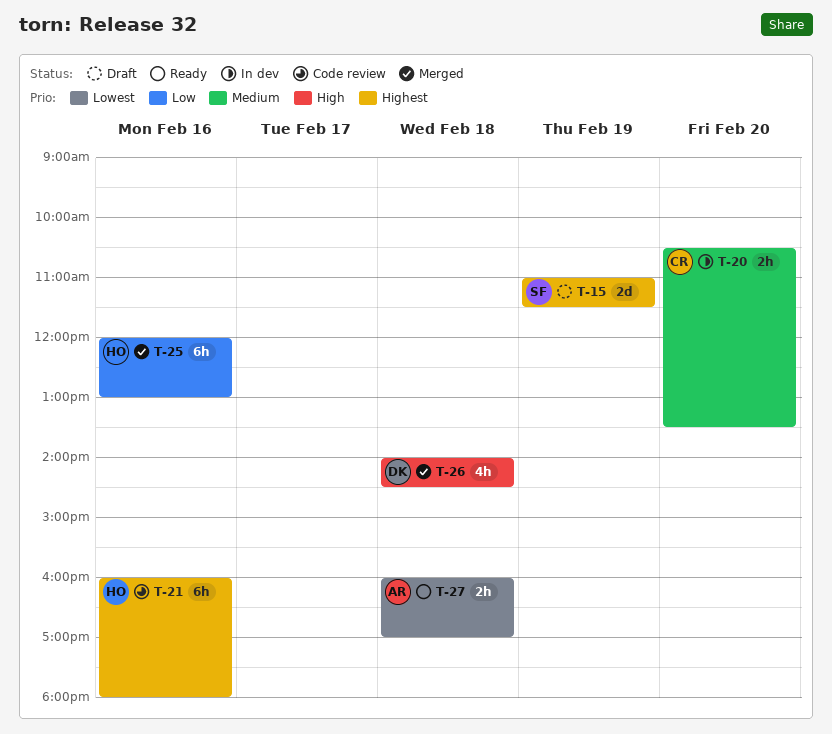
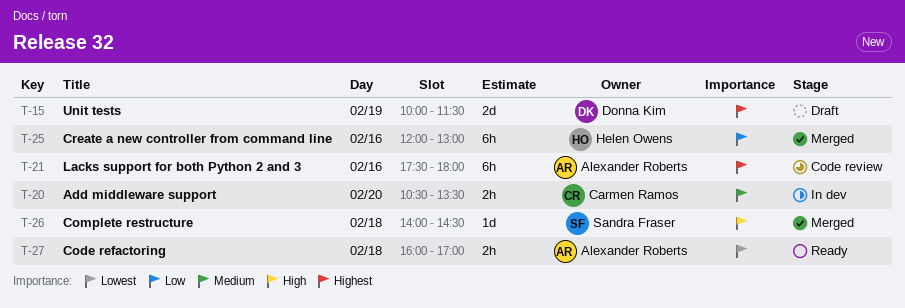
T-15, owner: Sandra Fraser -> Donna Kim
T-15, begins: 11:00 -> 10:00
T-21, owner: Helen Owens -> Alexander Roberts
T-21, begins: 16:00 -> 17:30
T-26, owner: Donna Kim -> Sandra Fraser
T-26, estimate: 4h -> 1d

